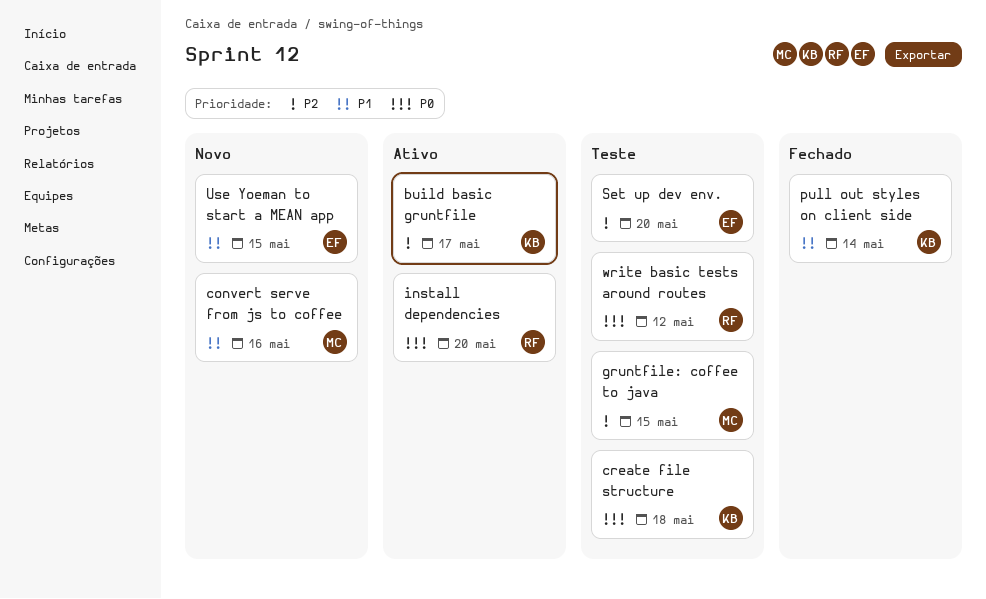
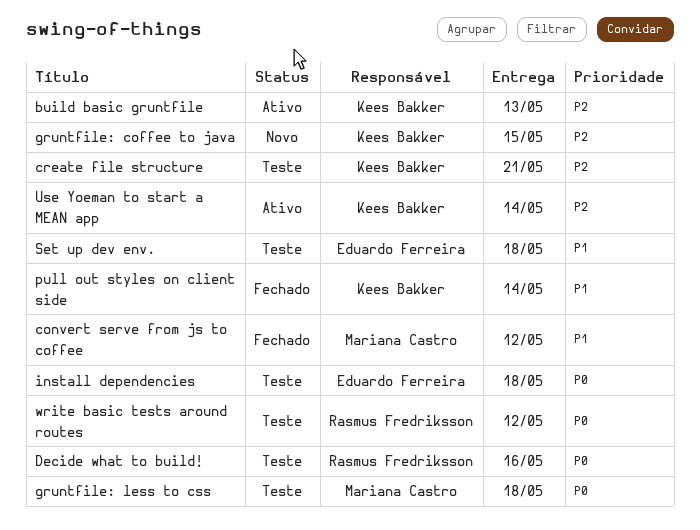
build basic gruntfile, due: May 17 -> May 13
convert serve from js to coffee, status: Novo -> Fechado
convert serve from js to coffee, due: May 16 -> May 12
create file structure, priority: P0 -> P2
create file structure, due: May 18 -> May 21
Decide what to build!: none -> present
gruntfile: coffee to java, status: Teste -> Novo
gruntfile: coffee to java, owner: Mariana Castro -> Kees Bakker
gruntfile: less to css: none -> present
install dependencies, status: Ativo -> Teste
install dependencies, owner: Rasmus Fredriksson -> Eduardo Ferreira
install dependencies, due: May 20 -> May 18
Set up dev env., priority: P2 -> P1
Set up dev env., due: May 20 -> May 18
Use Yoeman to start a MEAN app, status: Novo -> Ativo
Use Yoeman to start a MEAN app, owner: Eduardo Ferreira -> Kees Bakker
Use Yoeman to start a MEAN app, priority: P1 -> P2
Use Yoeman to start a MEAN app, due: May 15 -> May 14

